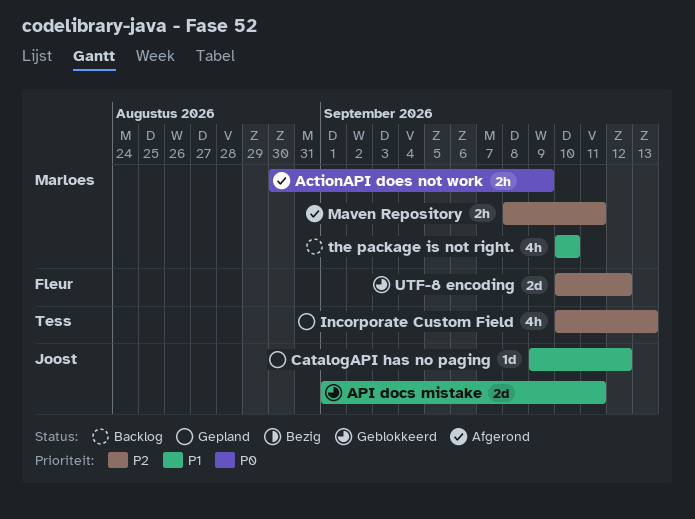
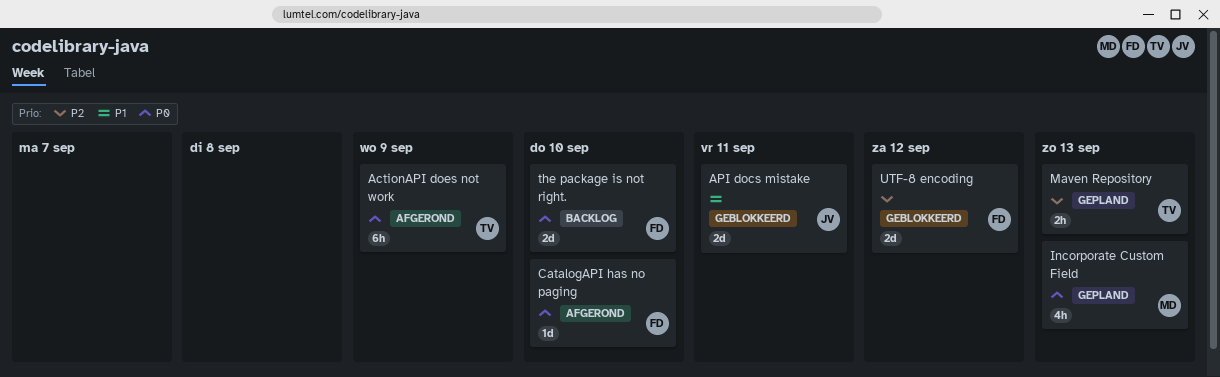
ActionAPI does not work, owner: Marloes -> Tess
ActionAPI does not work, estimate: 2h -> 6h
CatalogAPI has no paging, status: Gepland -> Afgerond
CatalogAPI has no paging, owner: Joost -> Fleur
CatalogAPI has no paging, priority: P1 -> P0
CatalogAPI has no paging, due: Sep 12 -> Sep 10
Incorporate Custom Field, owner: Tess -> Marloes
Incorporate Custom Field, priority: P2 -> P0
Maven Repository, status: Afgerond -> Gepland
Maven Repository, owner: Marloes -> Tess
Maven Repository, due: Sep 11 -> Sep 13
the package is not right., owner: Marloes -> Fleur
the package is not right., priority: P1 -> P0
the package is not right., estimate: 4h -> 2d

